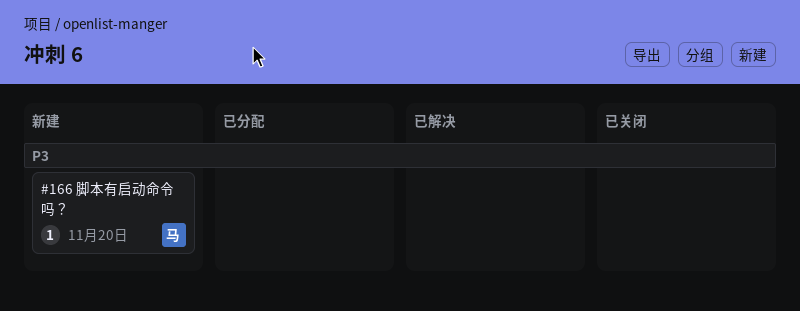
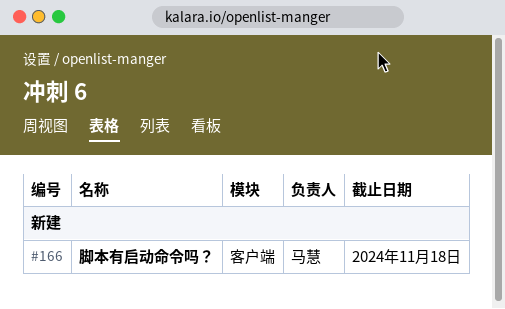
#166, due: Nov 20 -> Nov 18

